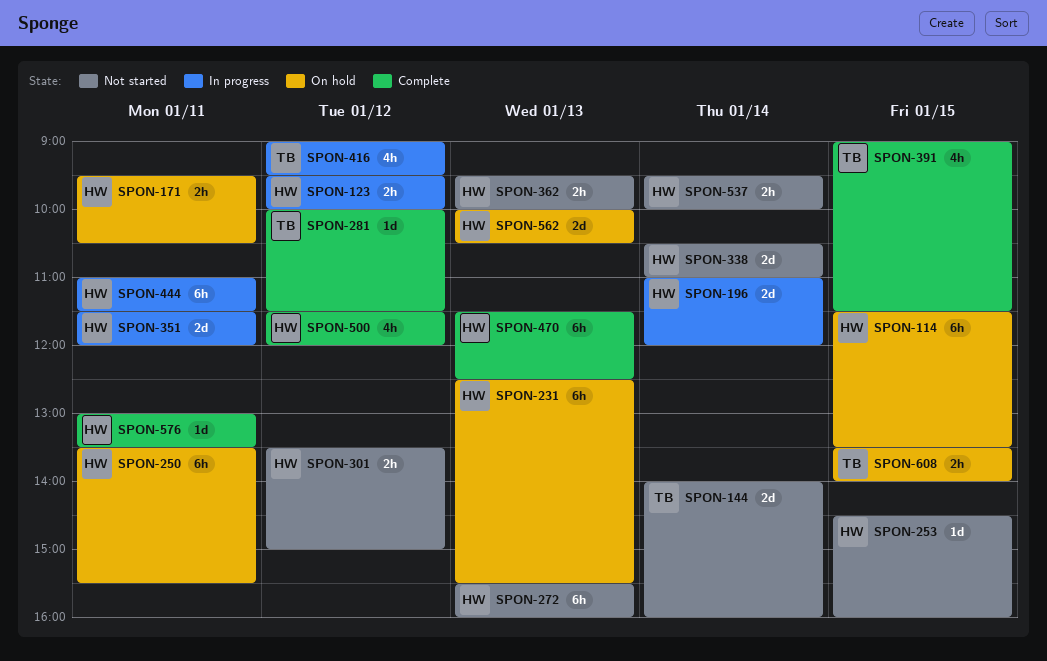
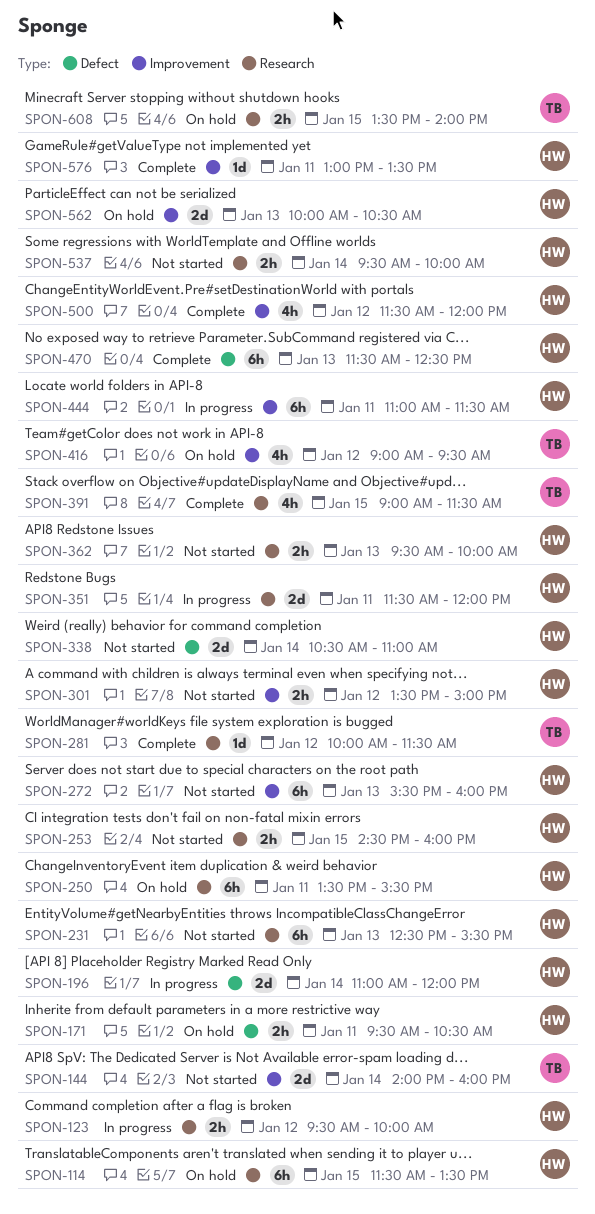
SPON-231, status: On hold -> Not started
SPON-253, estimate: 1d -> 2h
SPON-416, status: In progress -> On hold

